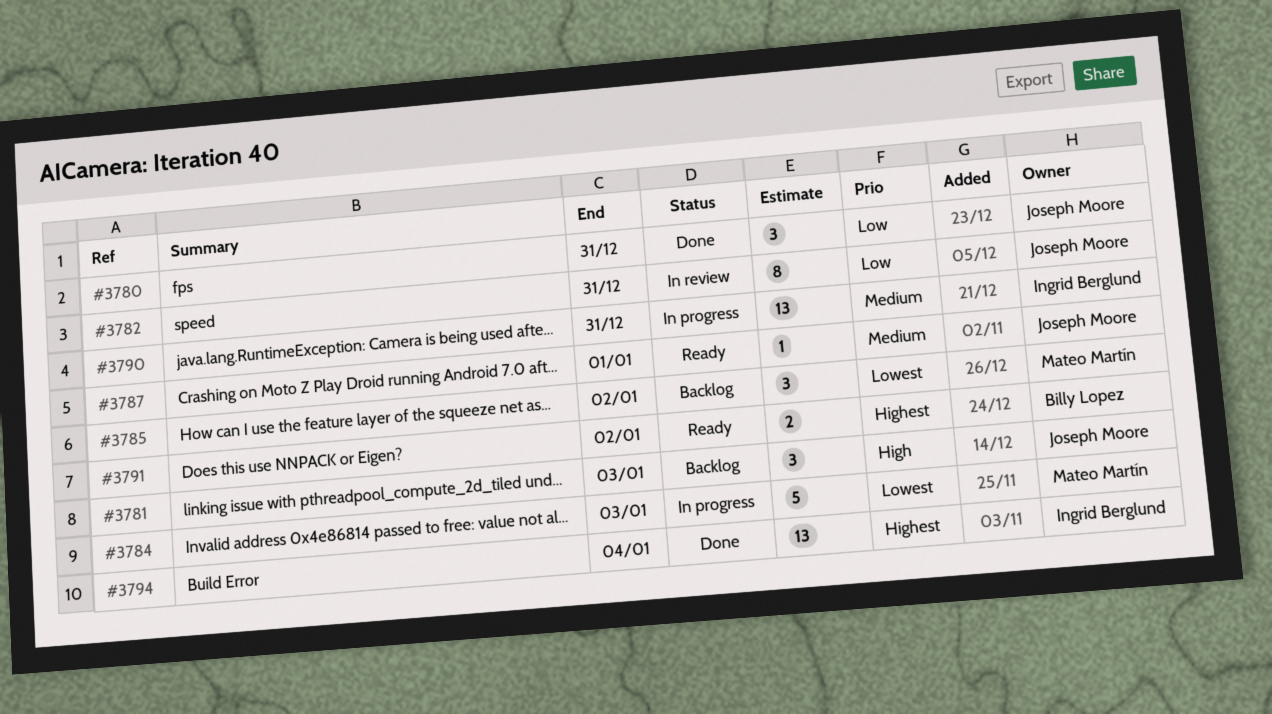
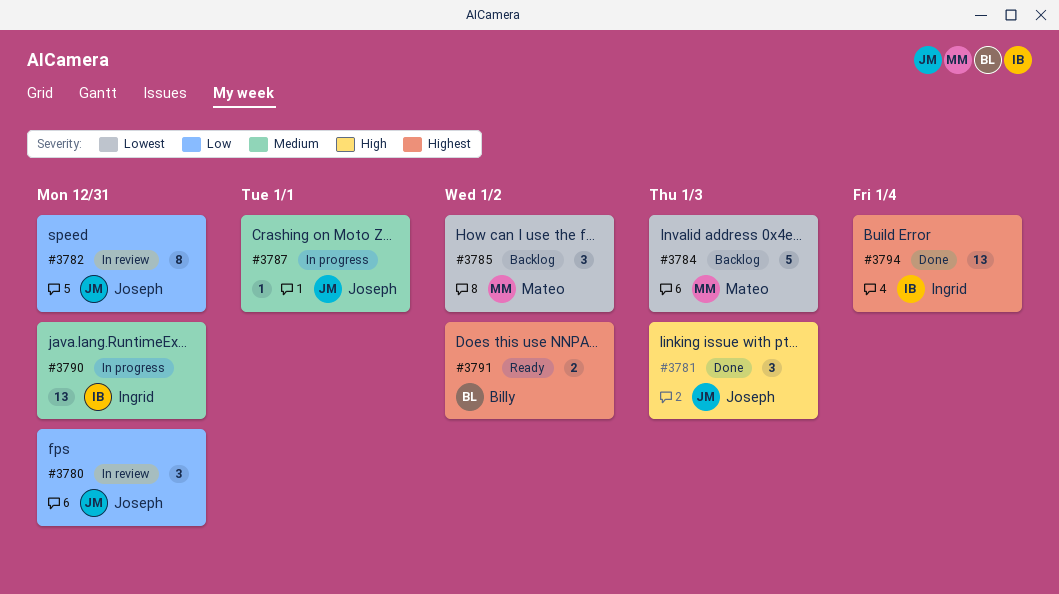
#3780, status: Done -> In review
#3781, status: Backlog -> Done
#3784, status: In progress -> Backlog
#3787, status: Ready -> In progress

